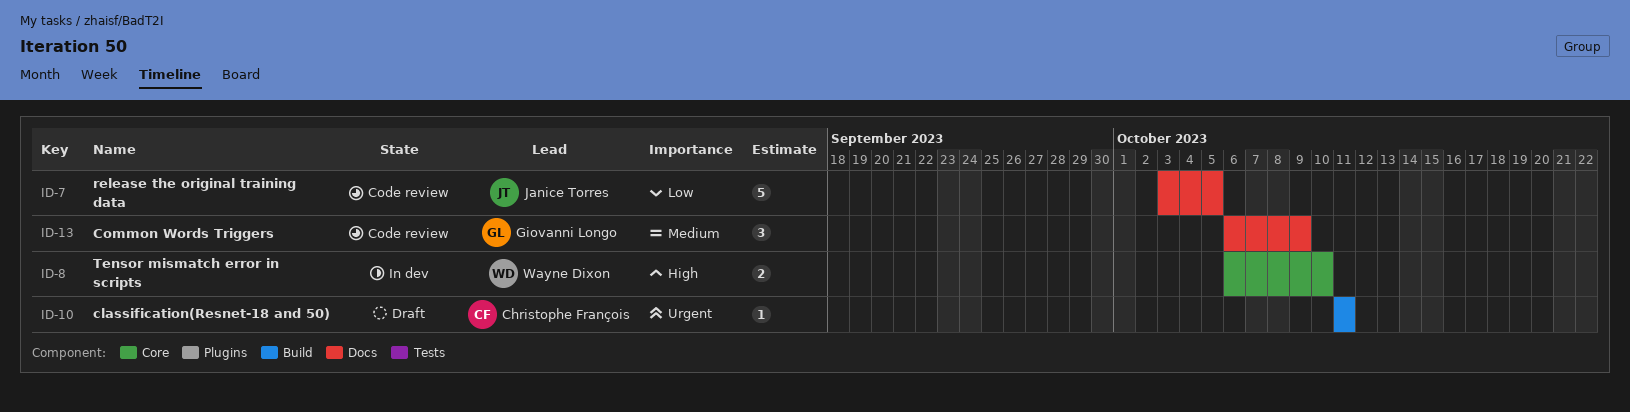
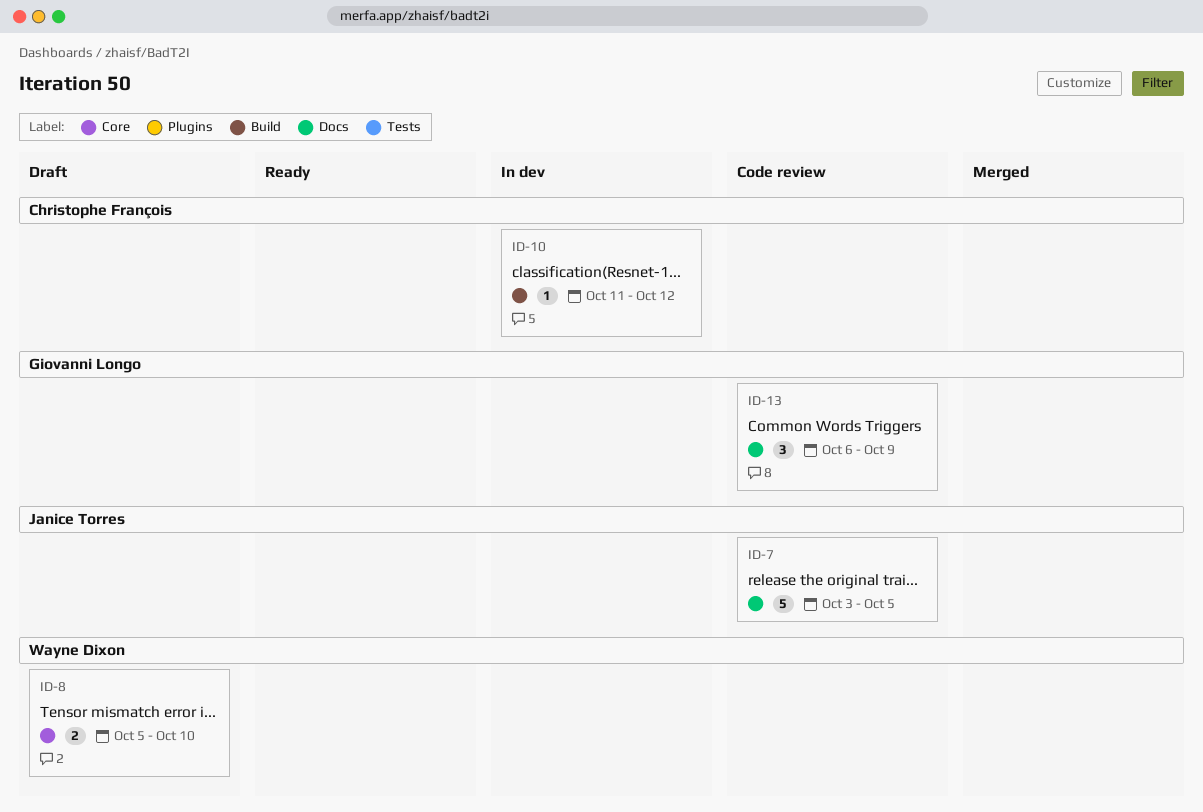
ID-8, status: In dev -> Draft
ID-8, start: Oct 6 -> Oct 5
ID-10, status: Draft -> In dev
ID-10, due: Oct 11 -> Oct 12

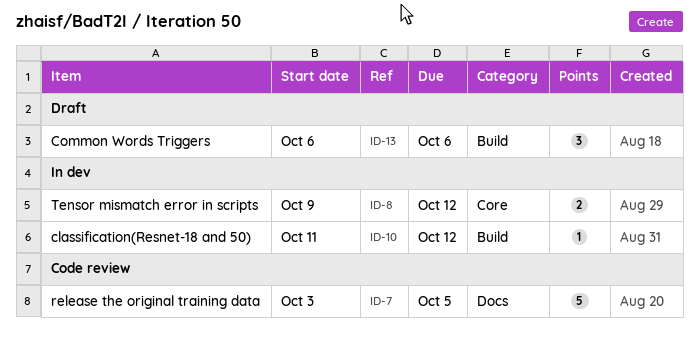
ID-8, status: Draft -> In dev
ID-8, start: Oct 5 -> Oct 9
ID-8, due: Oct 10 -> Oct 12
ID-13, status: Code review -> Draft
ID-13, label: Docs -> Build
ID-13, due: Oct 9 -> Oct 6

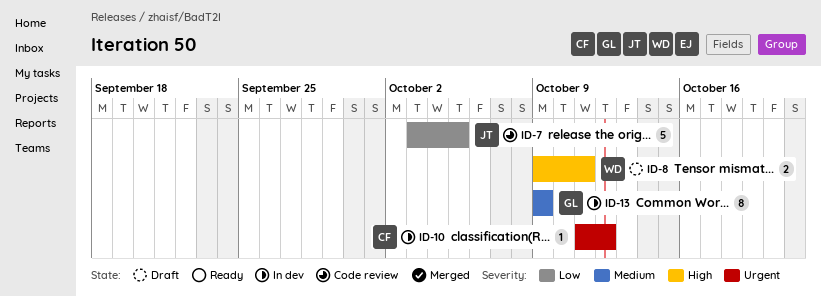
ID-8, status: In dev -> Draft
ID-8, due: Oct 12 -> Oct 11
ID-13, status: Draft -> In dev
ID-13, estimate: 3 -> 8
ID-13, start: Oct 6 -> Oct 9
ID-13, due: Oct 6 -> Oct 9

